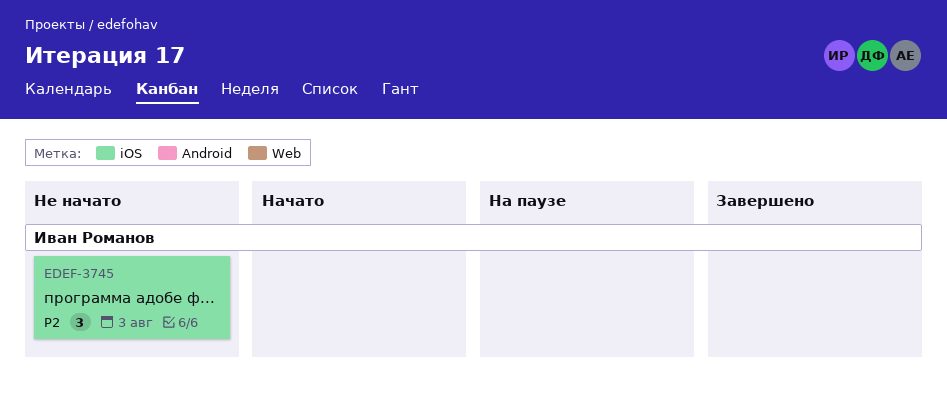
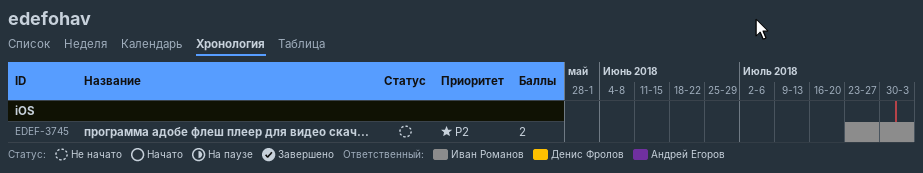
EDEF-3745, estimate: 3 -> 2

